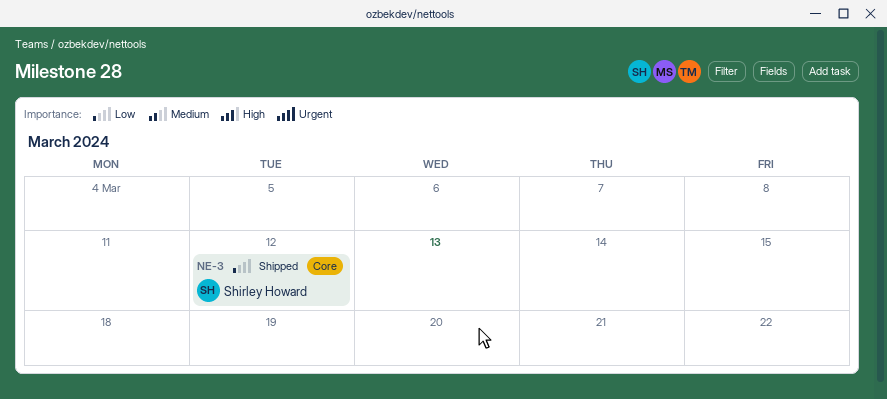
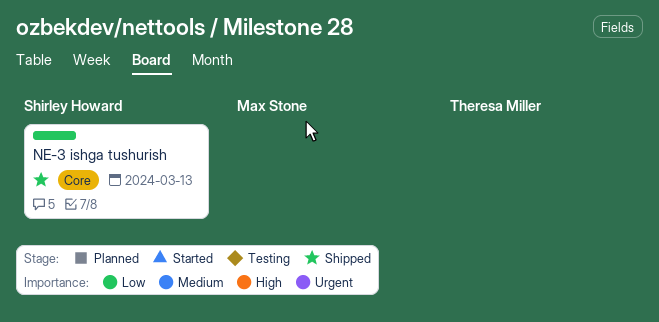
NE-3, due: Mar 12 -> Mar 13

